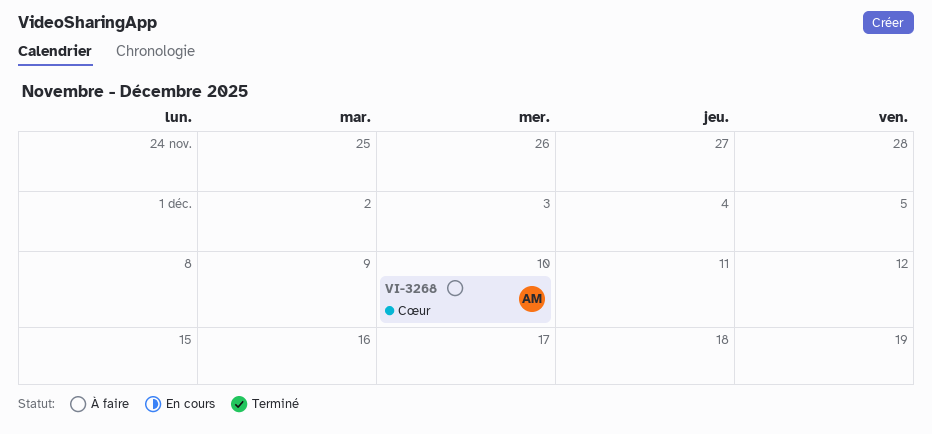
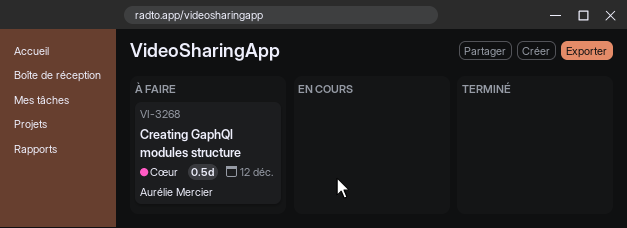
VI-3268, due: Dec 10 -> Dec 12

